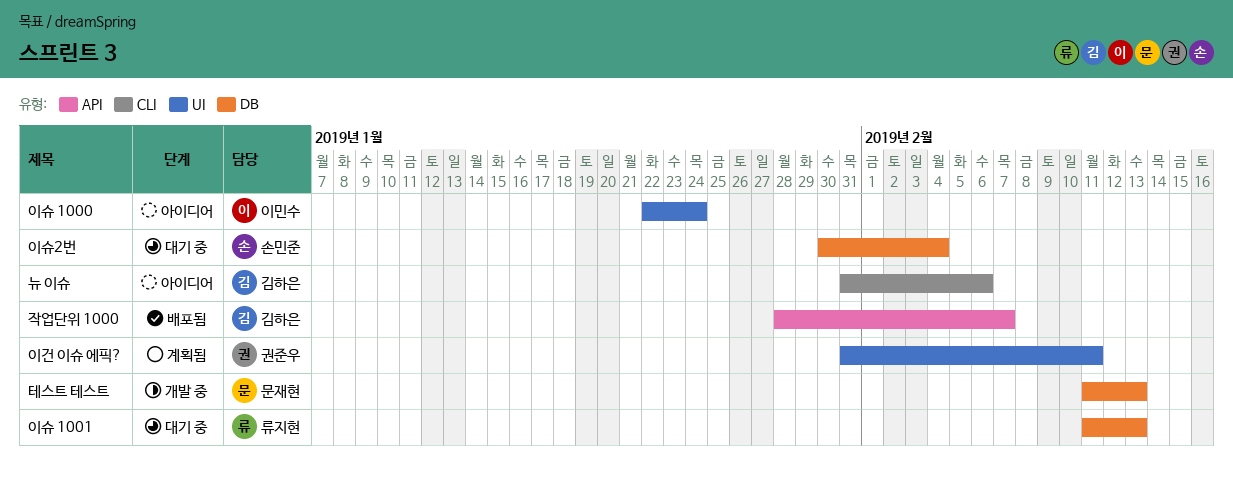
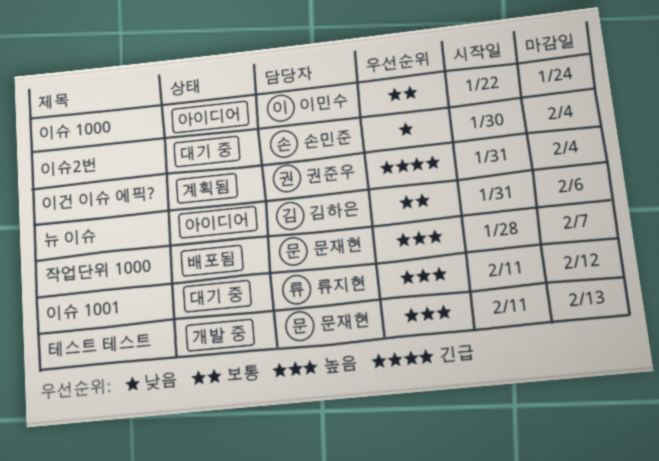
이건 이슈 에픽?, due: Feb 11 -> Feb 4
이슈 1001, due: Feb 13 -> Feb 12
작업단위 1000, owner: 김하은 -> 문재현

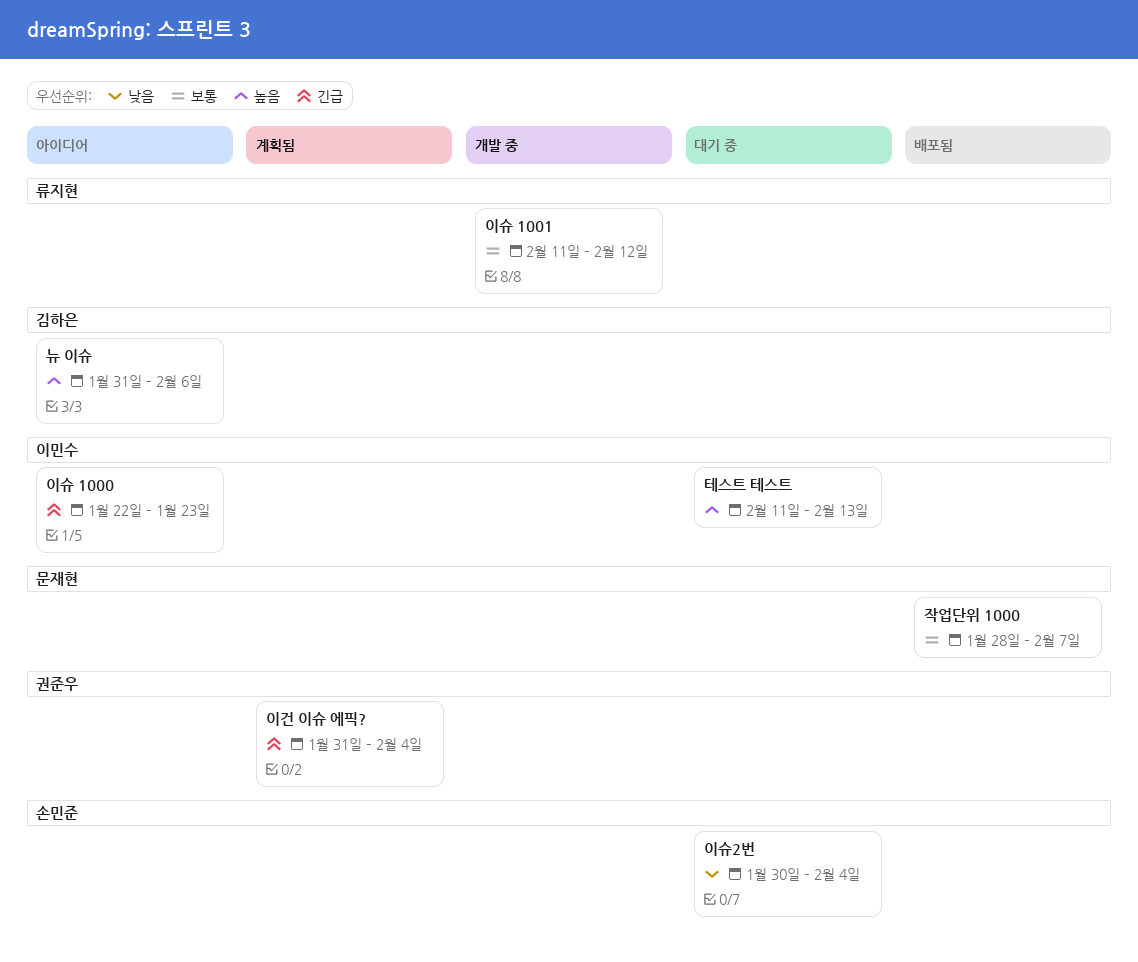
뉴 이슈, priority: 보통 -> 높음
이슈 1000, priority: 보통 -> 긴급
이슈 1000, due: Jan 24 -> Jan 23
이슈 1001, status: 대기 중 -> 개발 중
이슈 1001, priority: 높음 -> 보통
작업단위 1000, priority: 높음 -> 보통
테스트 테스트, status: 개발 중 -> 대기 중
테스트 테스트, owner: 문재현 -> 이민수

